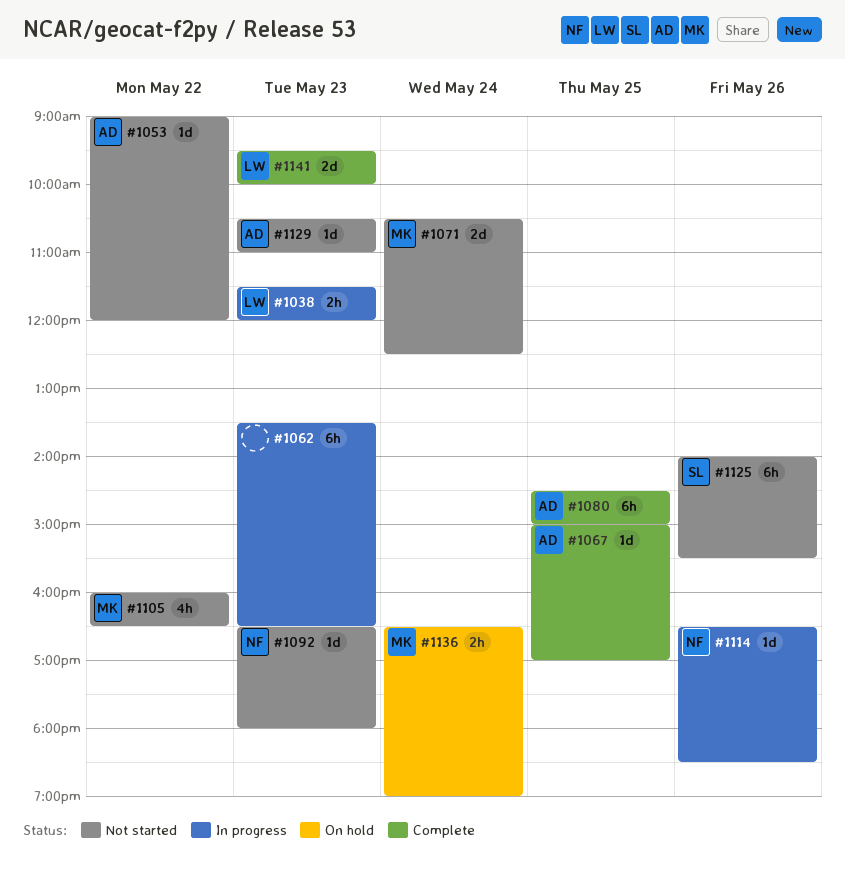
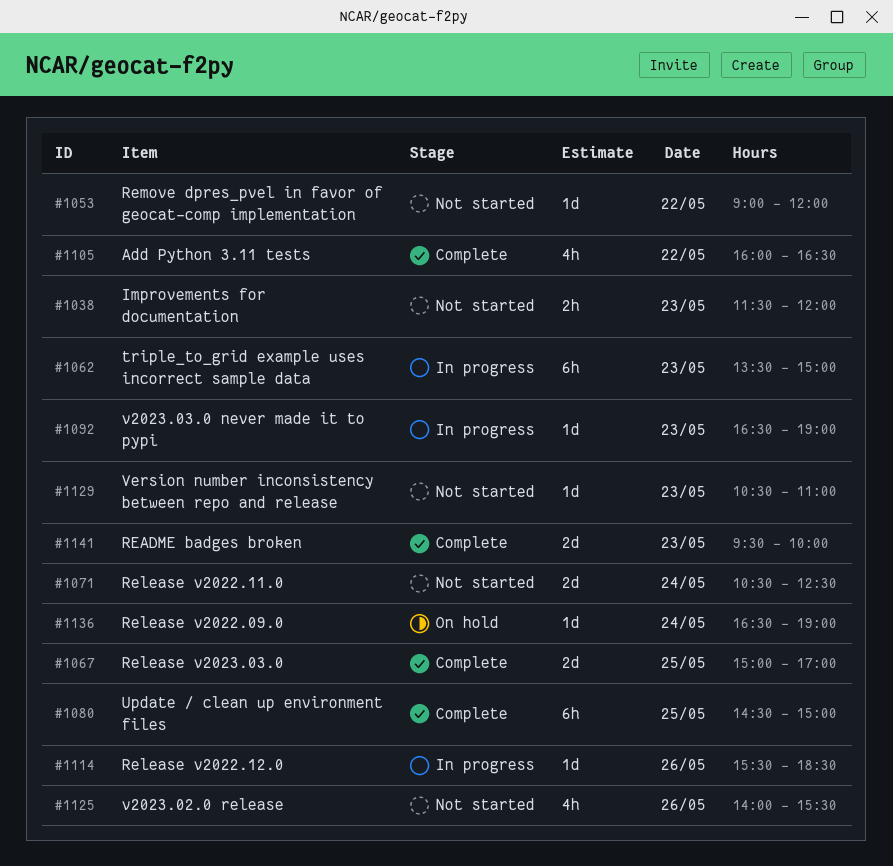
#1038, status: In progress -> Not started
#1062, ends: 16:30 -> 15:00
#1067, estimate: 1d -> 2d
#1092, status: Not started -> In progress
#1092, ends: 18:00 -> 19:00
#1105, status: Not started -> Complete
#1114, begins: 16:30 -> 15:30
#1125, estimate: 6h -> 4h
#1136, estimate: 2h -> 1d

